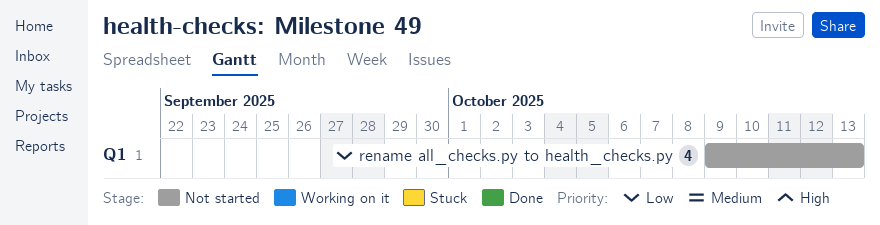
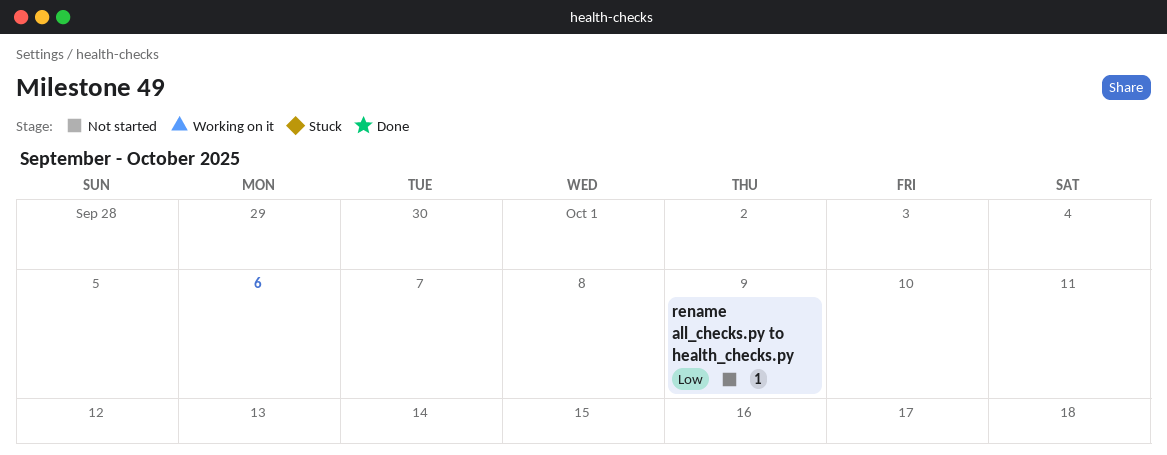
rename all_checks.py to health_checks.py, estimate: 4 -> 1
rename all_checks.py to health_checks.py, due: Oct 13 -> Oct 9

